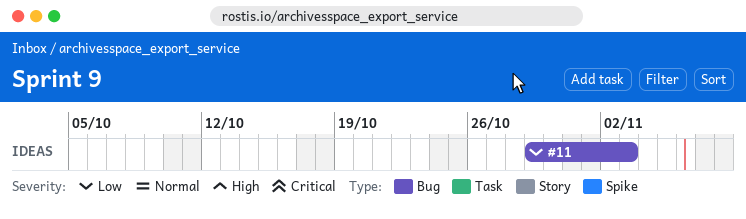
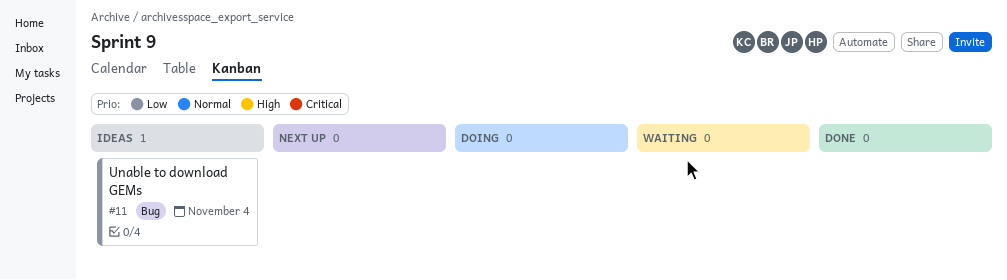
#11, due: Nov 3 -> Nov 4

